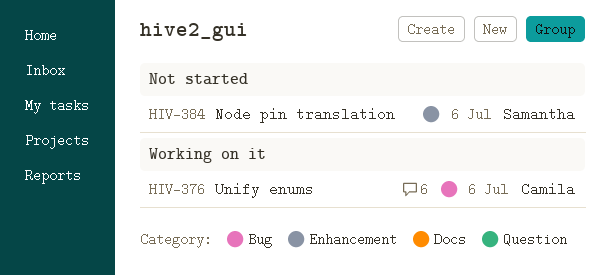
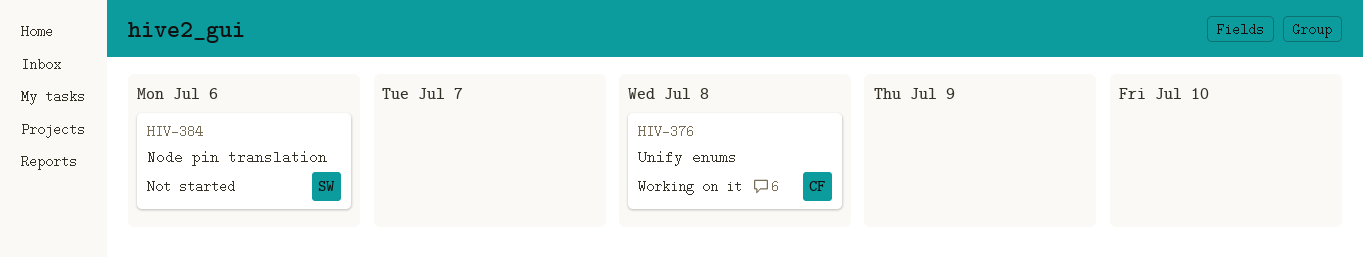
HIV-376, due: Jul 6 -> Jul 8

